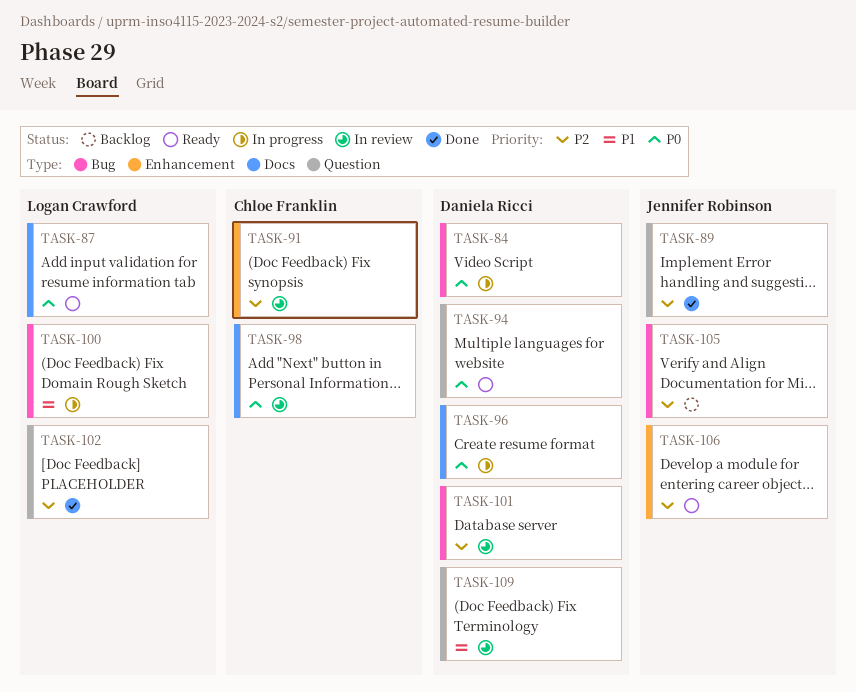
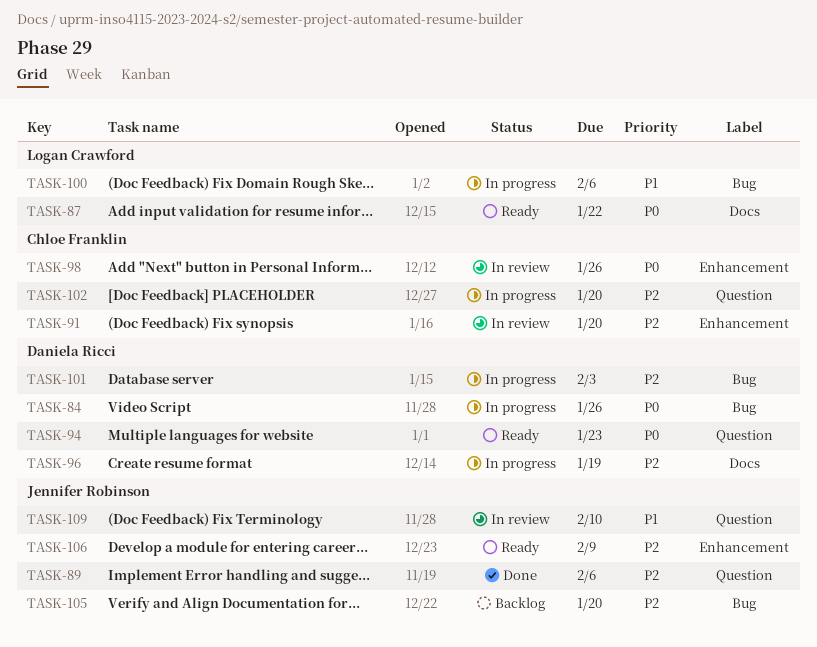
TASK-96, priority: P0 -> P2
TASK-98, label: Docs -> Enhancement
TASK-101, status: In review -> In progress
TASK-102, status: Done -> In progress
TASK-102, owner: Logan Crawford -> Chloe Franklin
TASK-109, owner: Daniela Ricci -> Jennifer Robinson

